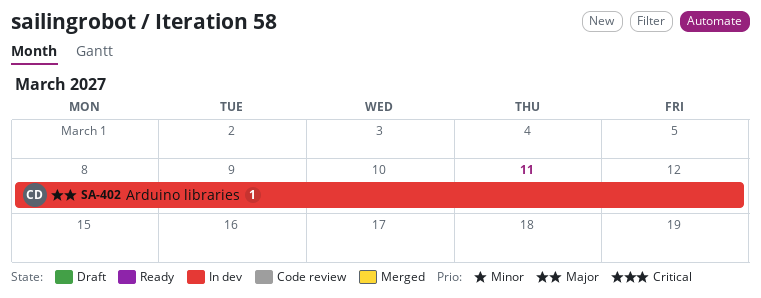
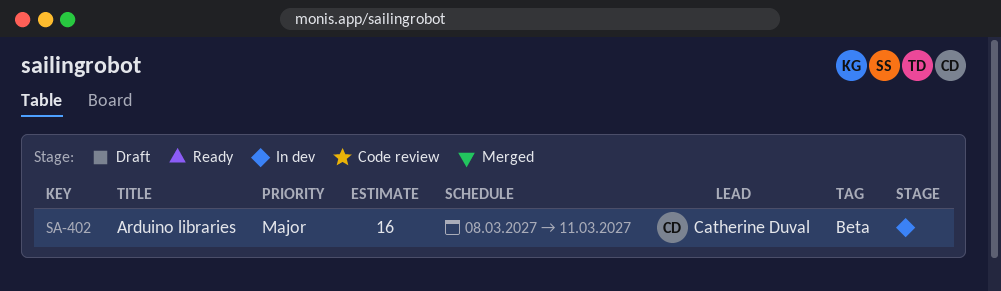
SA-402, estimate: 1 -> 16
SA-402, due: Mar 12 -> Mar 11

